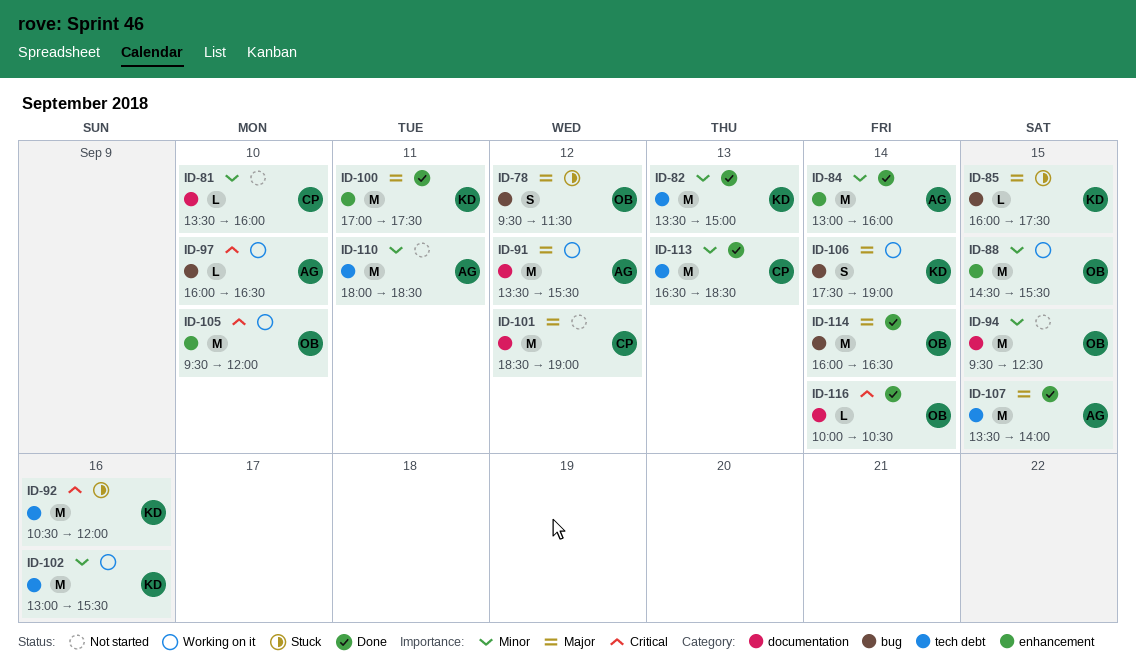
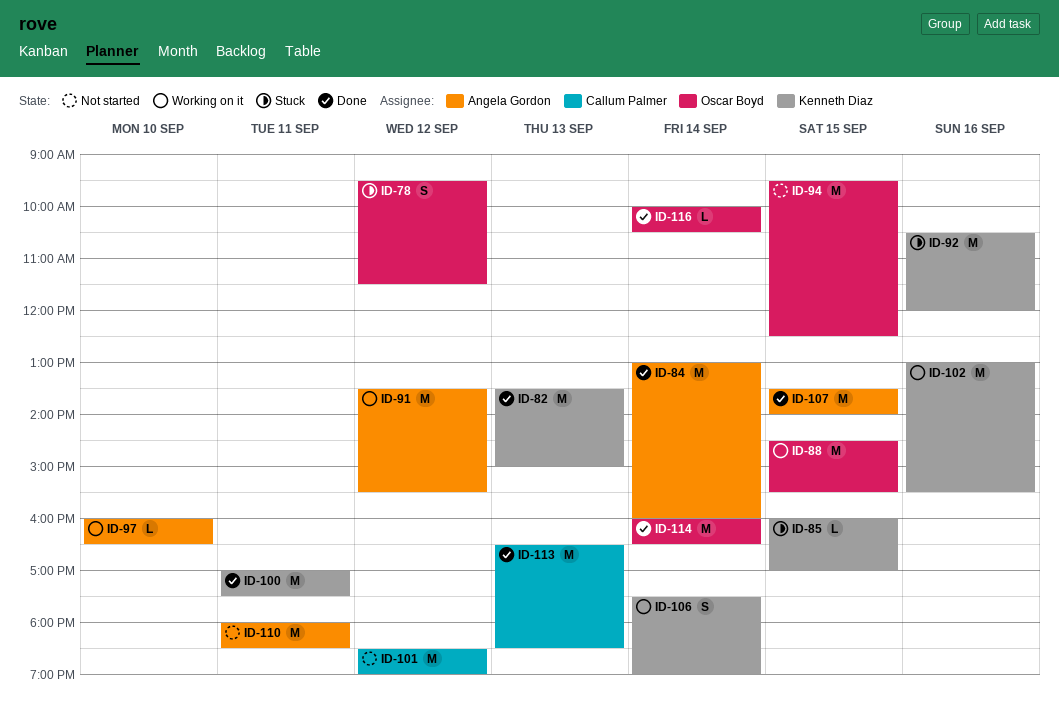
ID-81: present -> none
ID-85, ends: 17:30 -> 17:00
ID-105: present -> none

